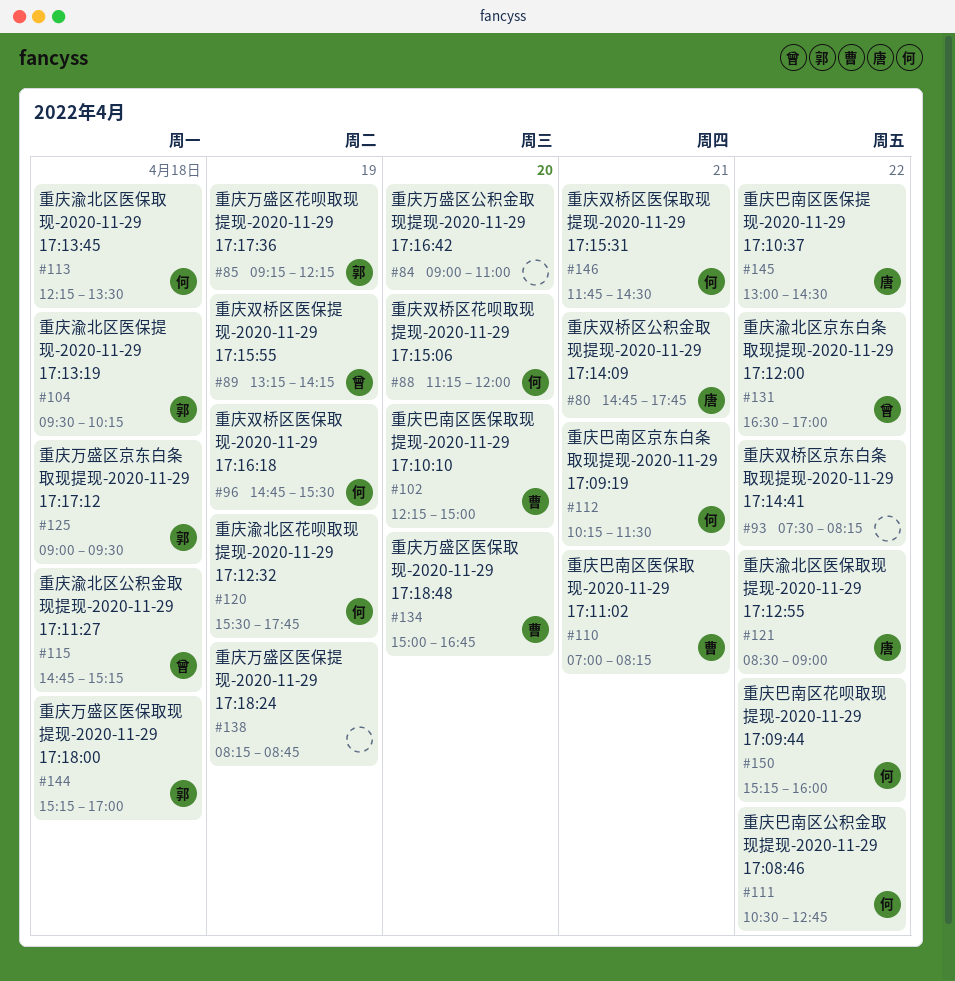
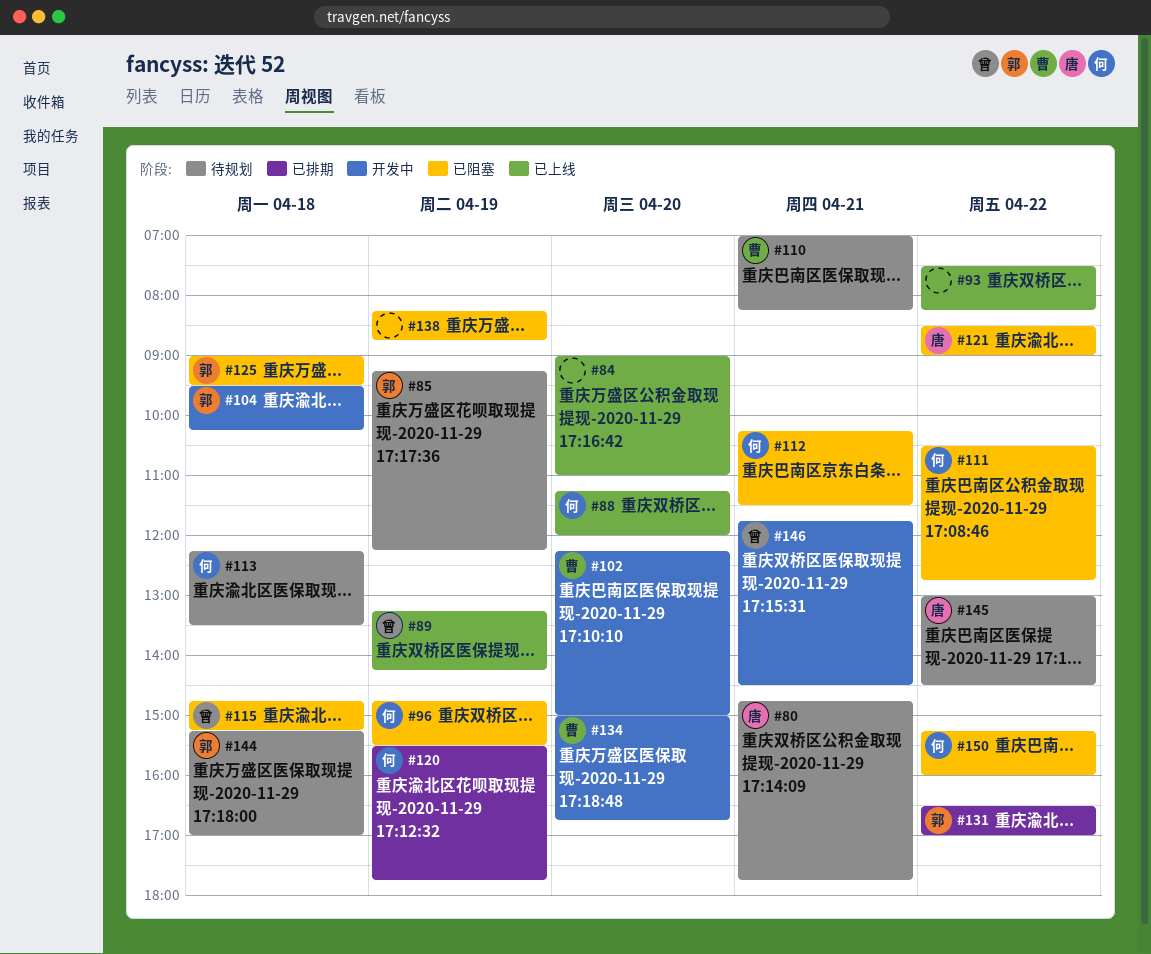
#131, owner: 曾 -> 郭
#146, owner: 何 -> 曾

